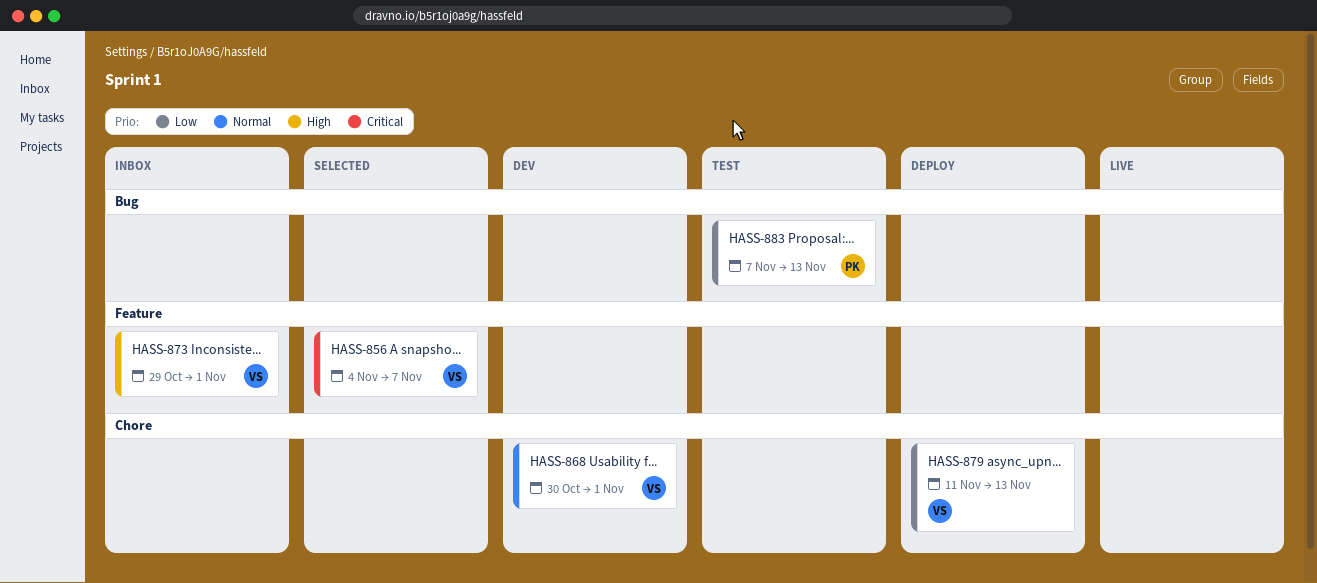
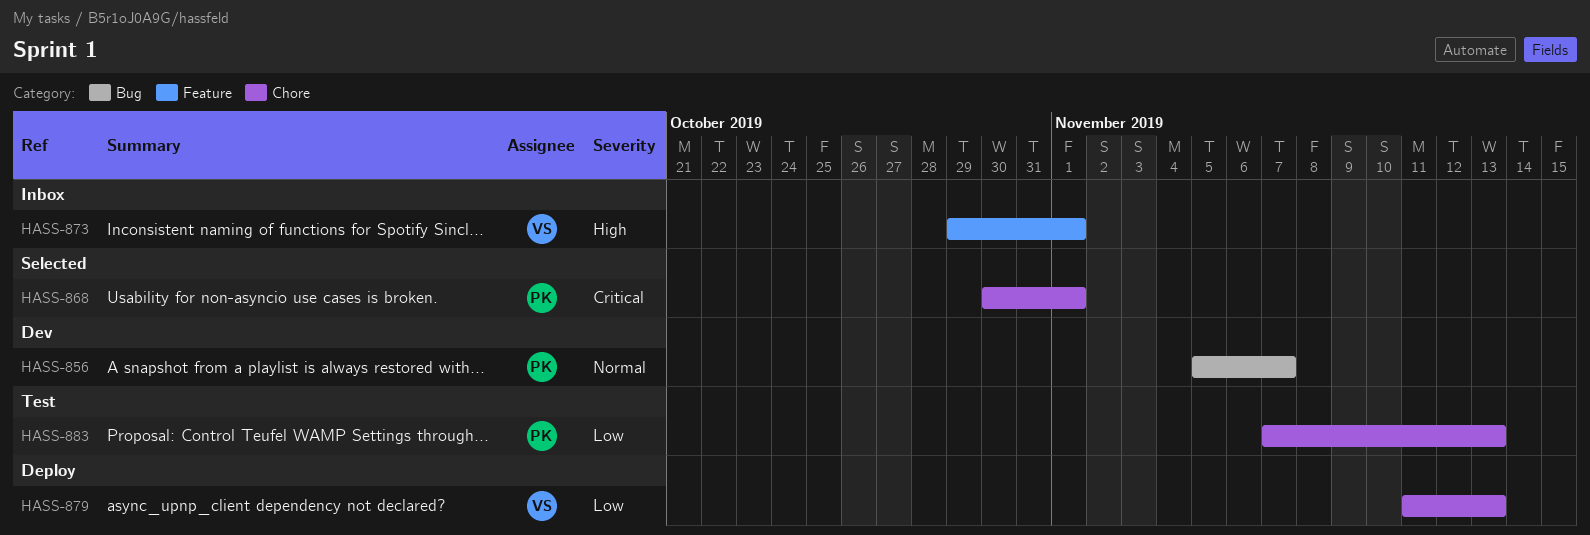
HASS-856, status: Selected -> Dev
HASS-856, owner: VS -> PK
HASS-856, priority: Critical -> Normal
HASS-856, label: Feature -> Bug
HASS-856, start: Nov 4 -> Nov 5
HASS-868, status: Dev -> Selected
HASS-868, owner: VS -> PK
HASS-868, priority: Normal -> Critical
HASS-883, label: Bug -> Chore

